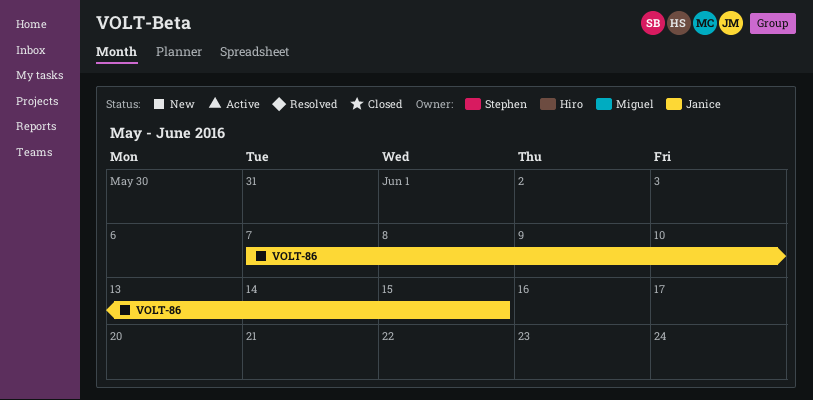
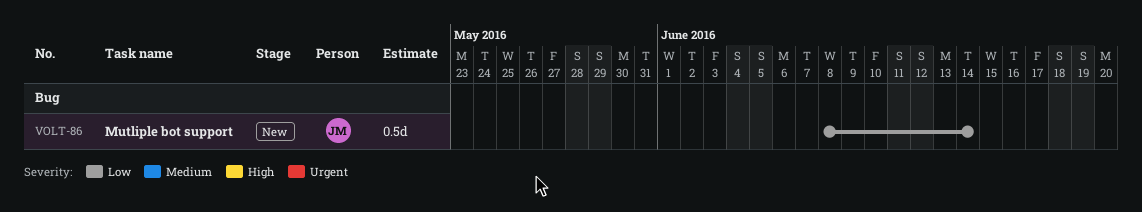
VOLT-86, start: Jun 7 -> Jun 8
VOLT-86, due: Jun 15 -> Jun 14

